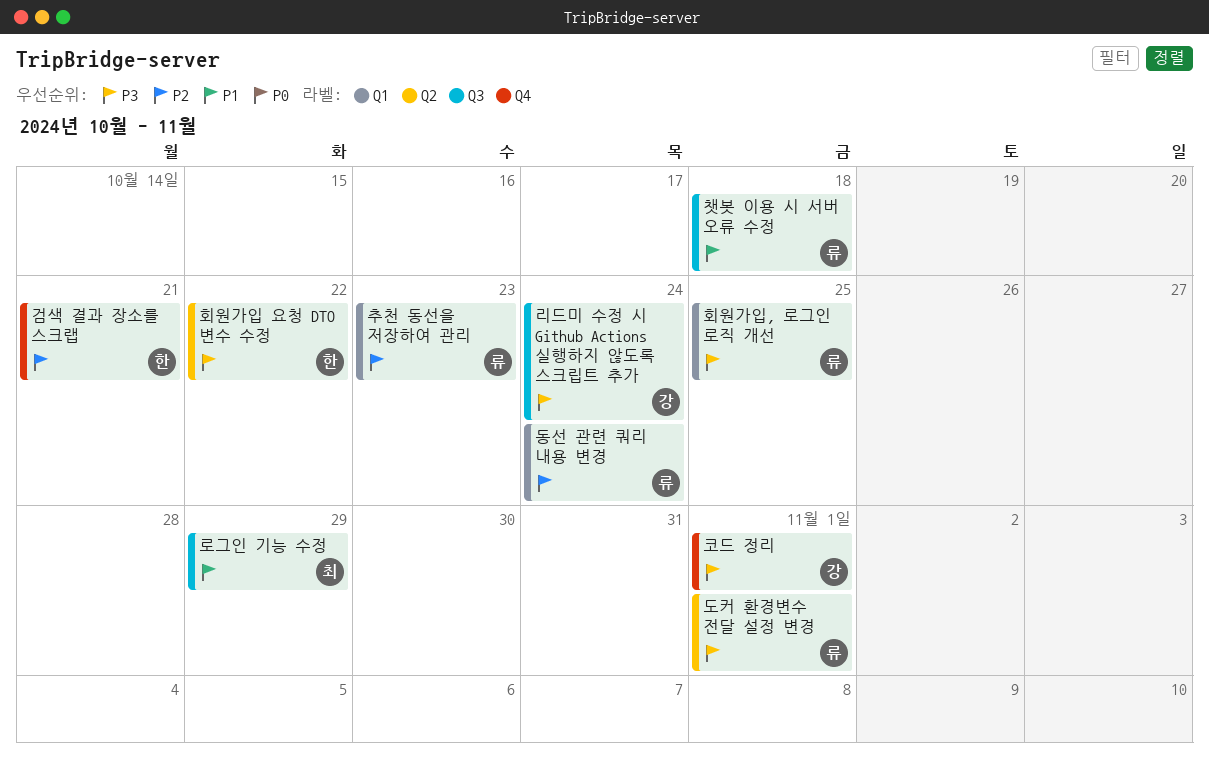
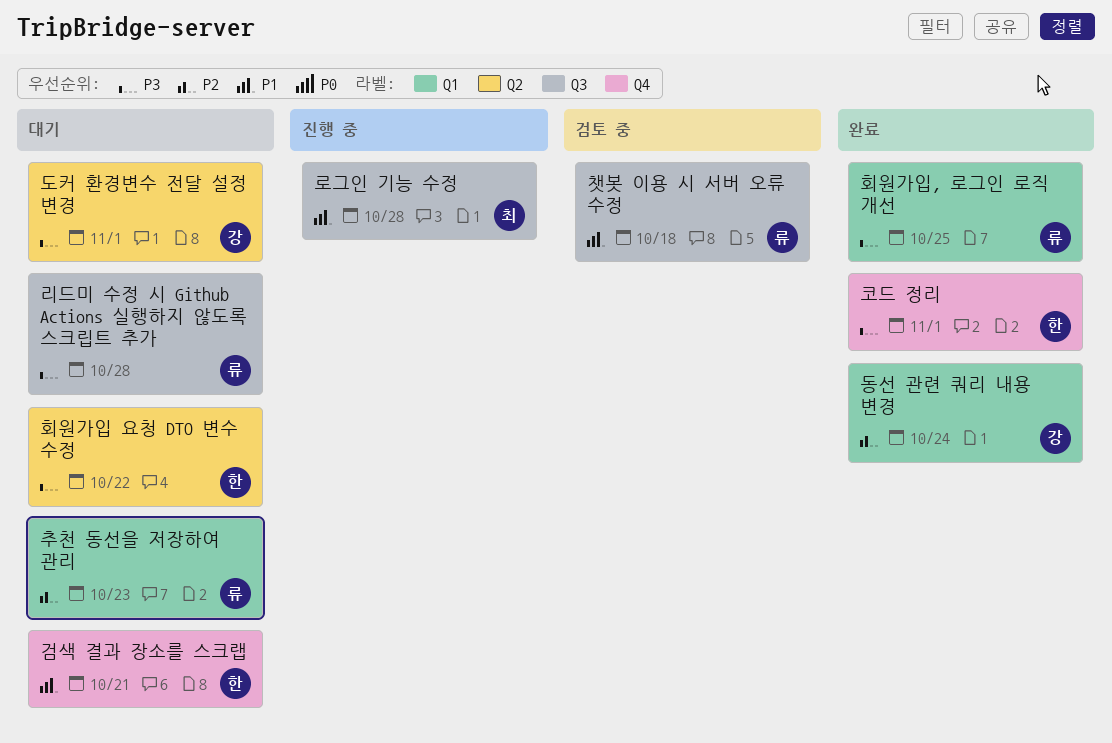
검색 결과 장소를 스크랩, priority: P2 -> P1
도커 환경변수 전달 설정 변경, owner: 류 -> 강
동선 관련 쿼리 내용 변경, owner: 류 -> 강
로그인 기능 수정, due: Oct 29 -> Oct 28
리드미 수정 시 Github Actions 실행하지 않도록 스크립트 추가, owner: 강 -> 류
리드미 수정 시 Github Actions 실행하지 않도록 스크립트 추가, due: Oct 24 -> Oct 28
코드 정리, owner: 강 -> 한

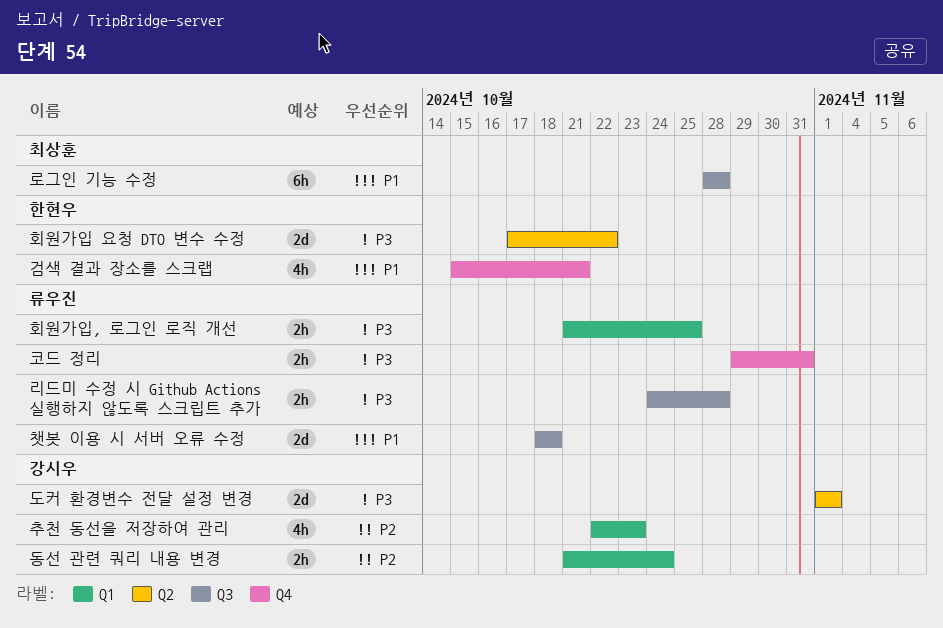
추천 동선을 저장하여 관리, owner: 류우진 -> 강시우
코드 정리, owner: 한현우 -> 류우진
코드 정리, due: Nov 1 -> Oct 31

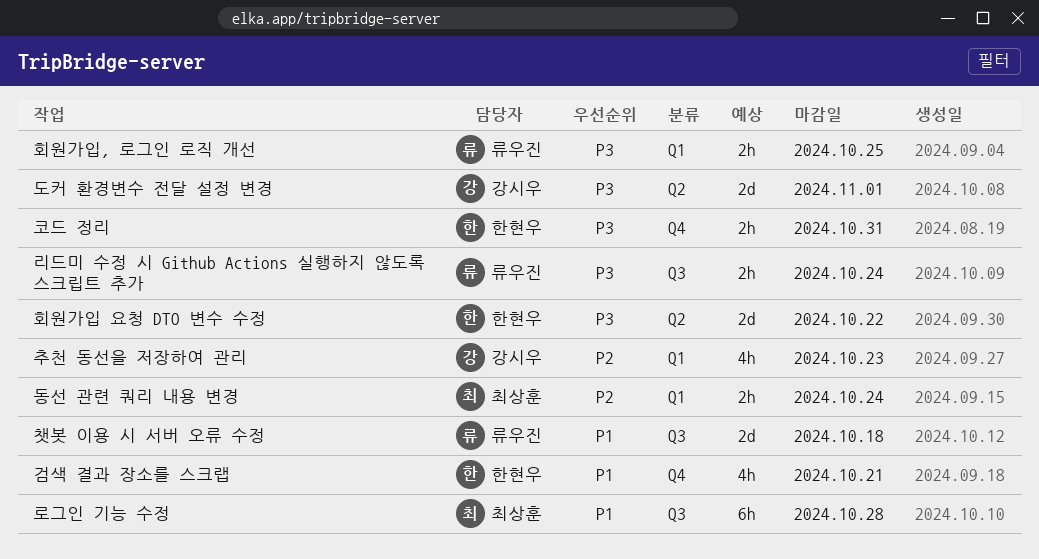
동선 관련 쿼리 내용 변경, owner: 강시우 -> 최상훈
리드미 수정 시 Github Actions 실행하지 않도록 스크립트 추가, due: Oct 28 -> Oct 24
코드 정리, owner: 류우진 -> 한현우

